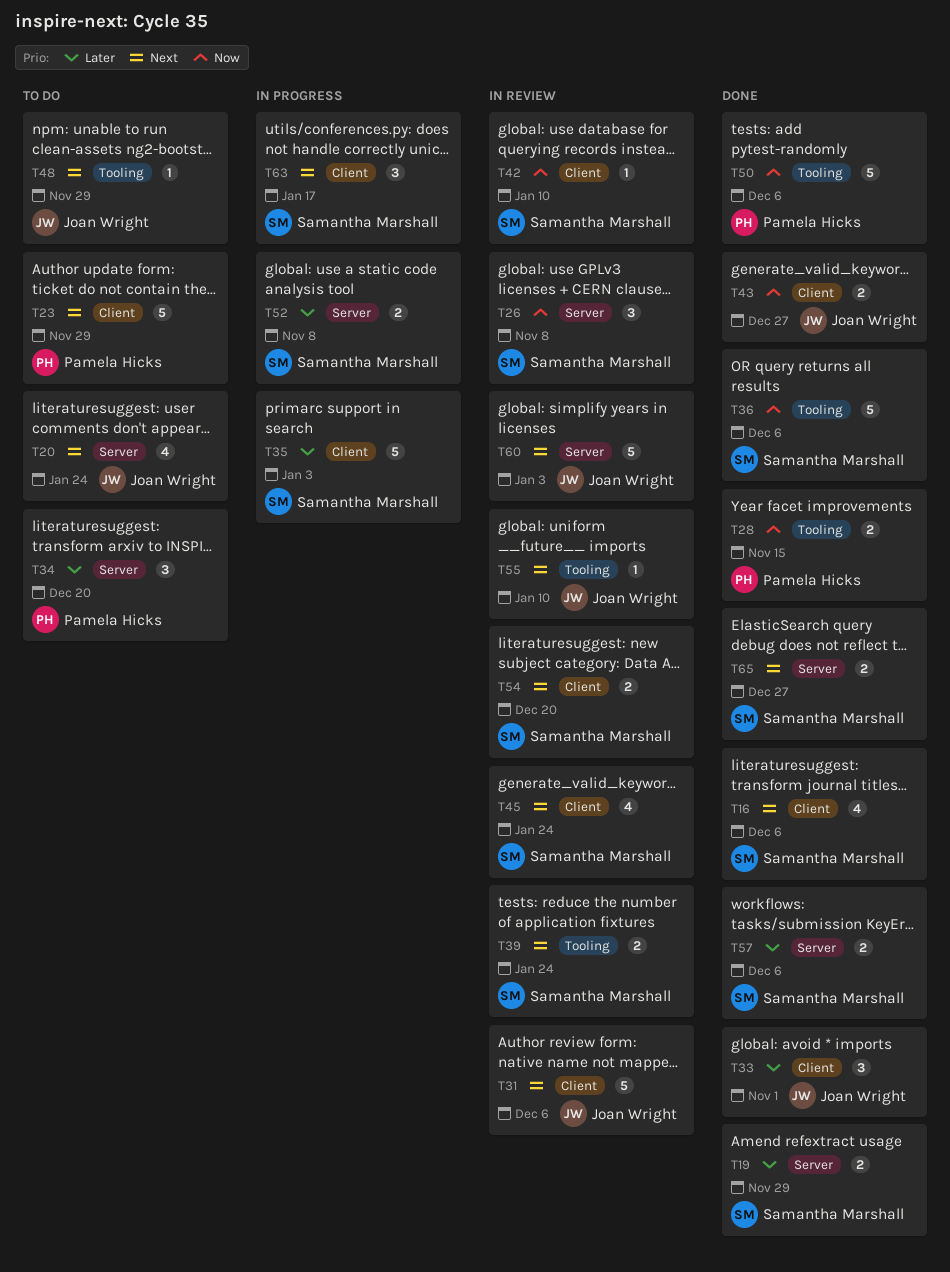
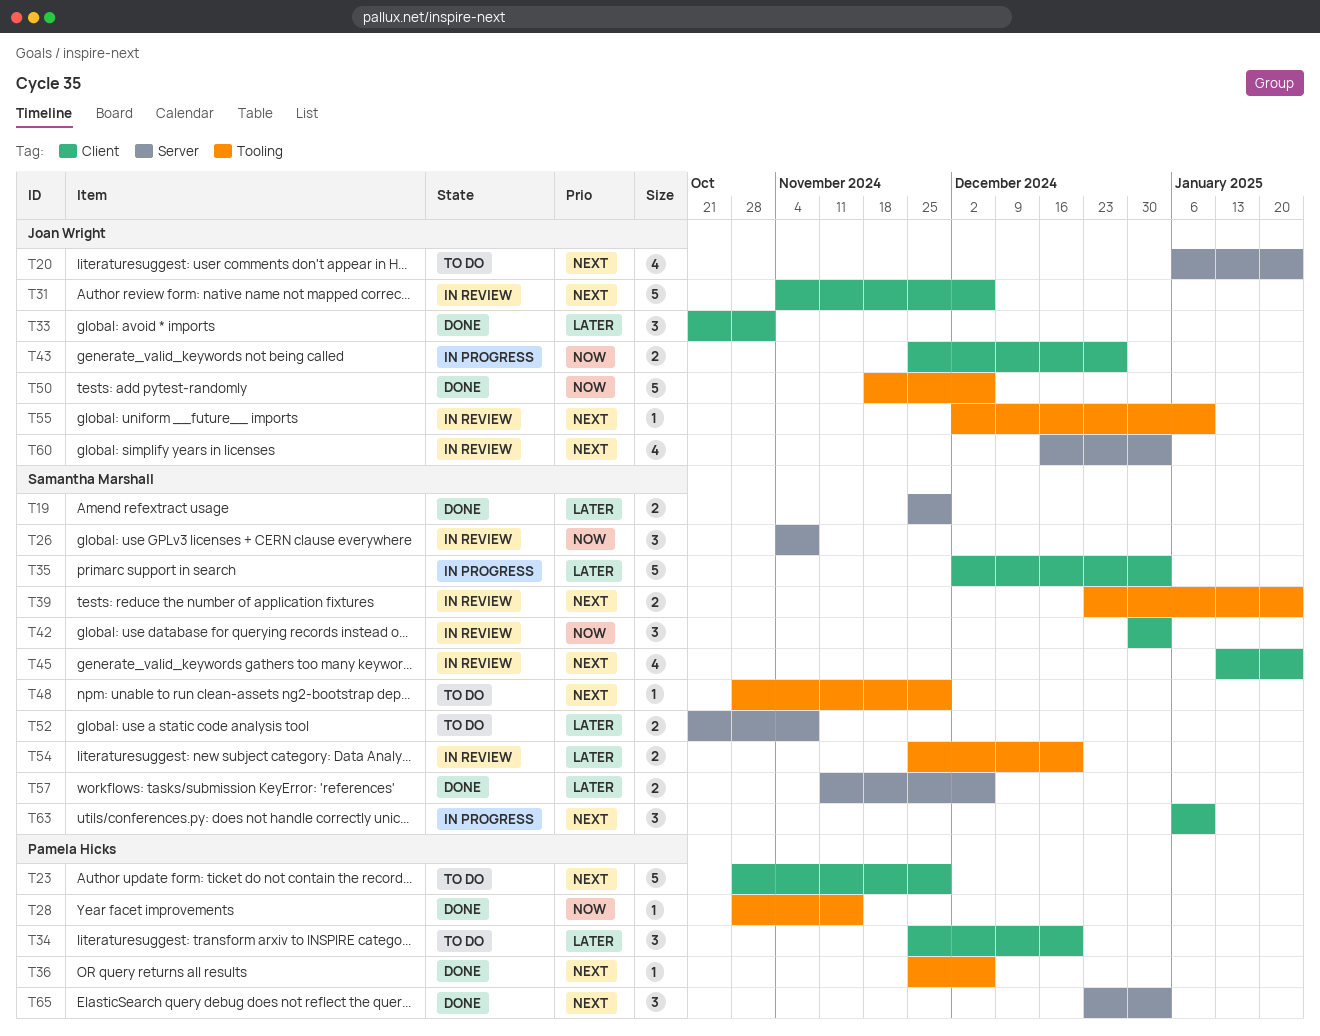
T16: present -> none
T28, estimate: 2 -> 1
T34, label: Server -> Client
T36, owner: Samantha Marshall -> Pamela Hicks
T36, priority: Now -> Next
T36, estimate: 5 -> 1
T42, estimate: 1 -> 3
T42, due: Jan 10 -> Jan 3
T43, status: Done -> In progress
T48, owner: Joan Wright -> Samantha Marshall
T50, owner: Pamela Hicks -> Joan Wright
T52, status: In progress -> To do
T54, priority: Next -> Later
T54, label: Client -> Tooling
T60, estimate: 5 -> 4
T63, due: Jan 17 -> Jan 10
T65, owner: Samantha Marshall -> Pamela Hicks
T65, estimate: 2 -> 3
T65, due: Dec 27 -> Jan 3

